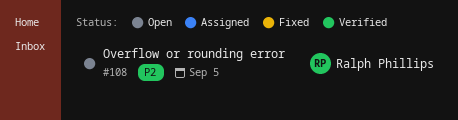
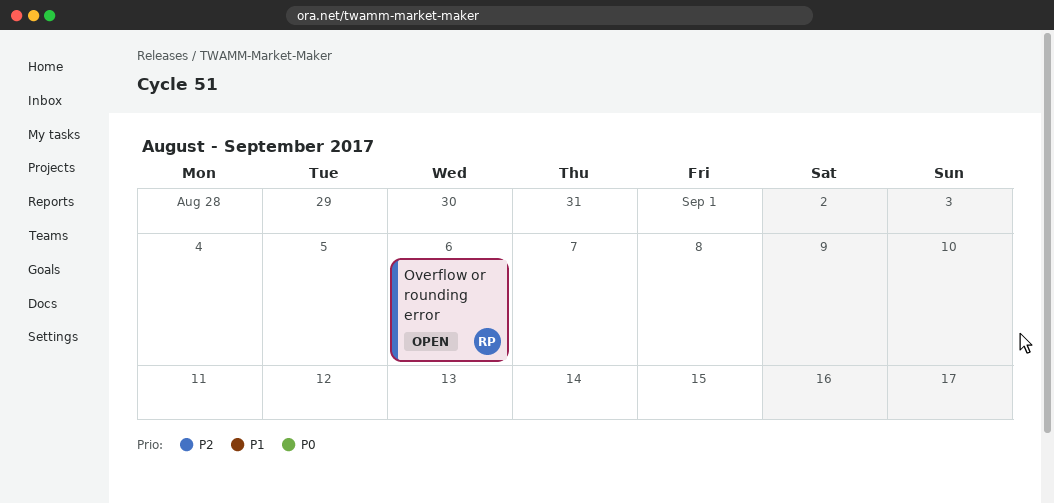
Overflow or rounding error, due: Sep 5 -> Sep 6

